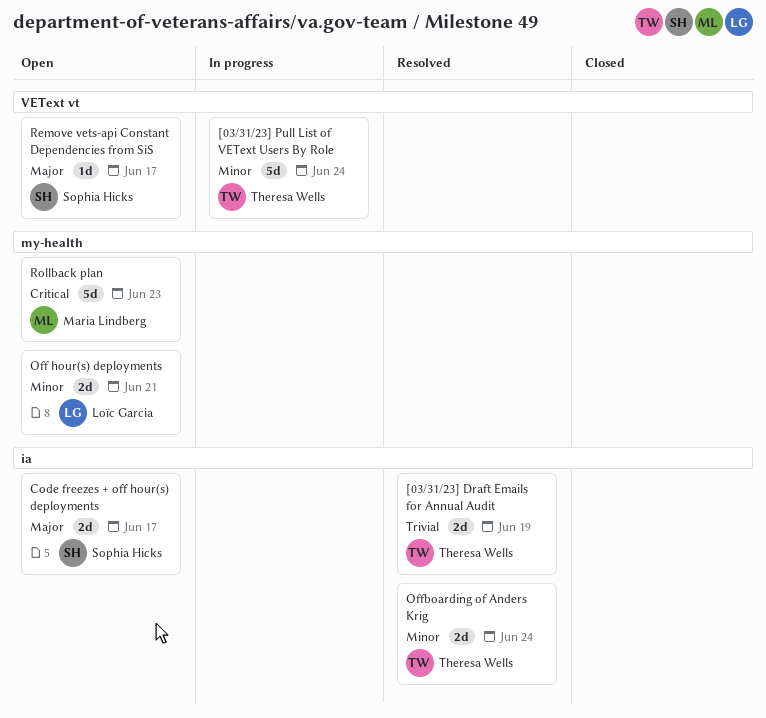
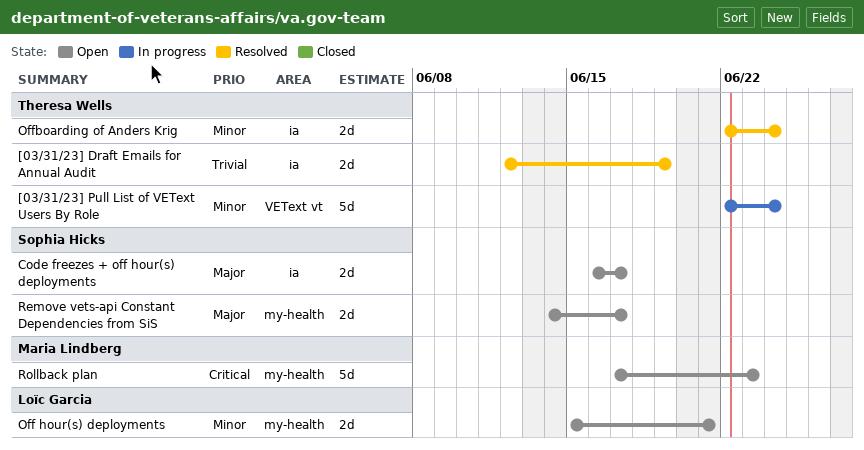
Remove vets-api Constant Dependencies from SiS, label: VEText vt -> my-health
Remove vets-api Constant Dependencies from SiS, estimate: 1d -> 2d

